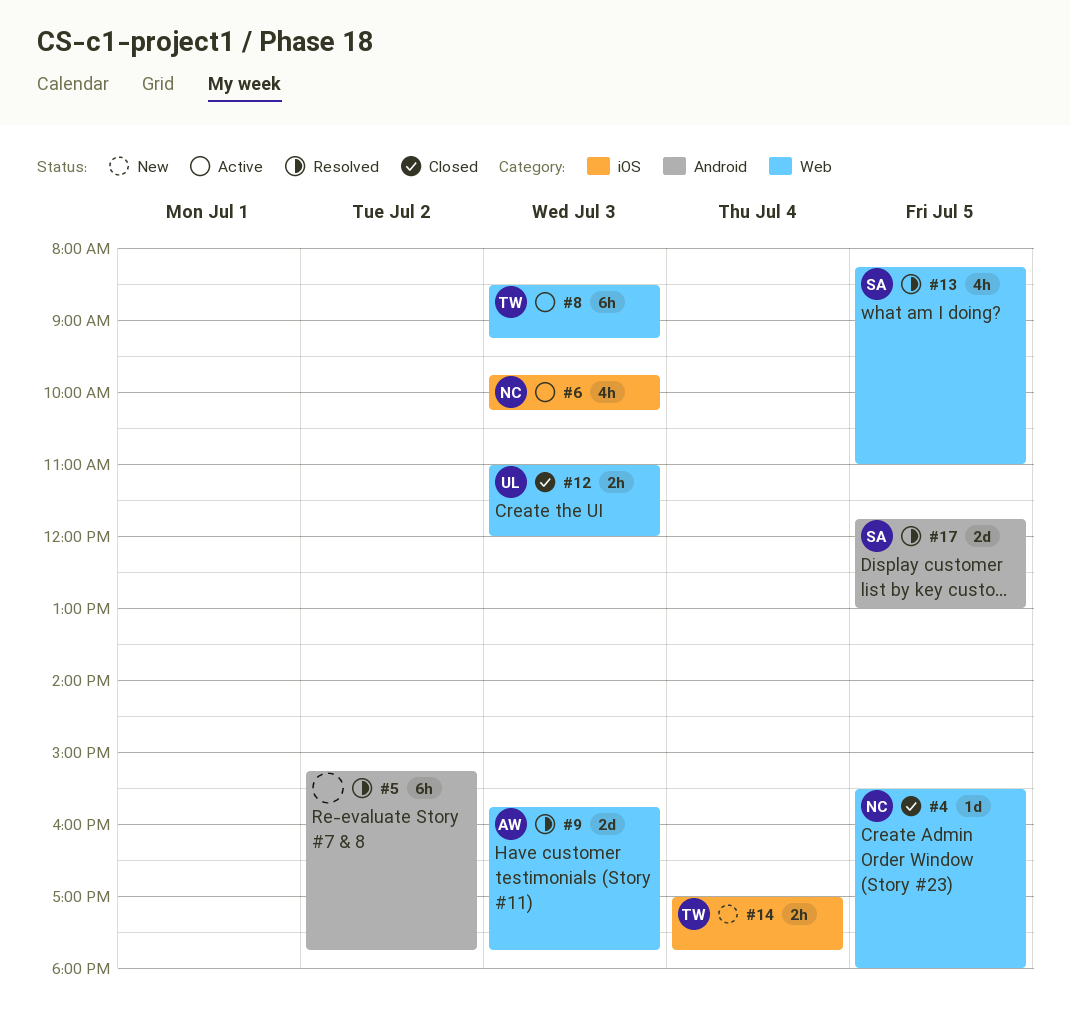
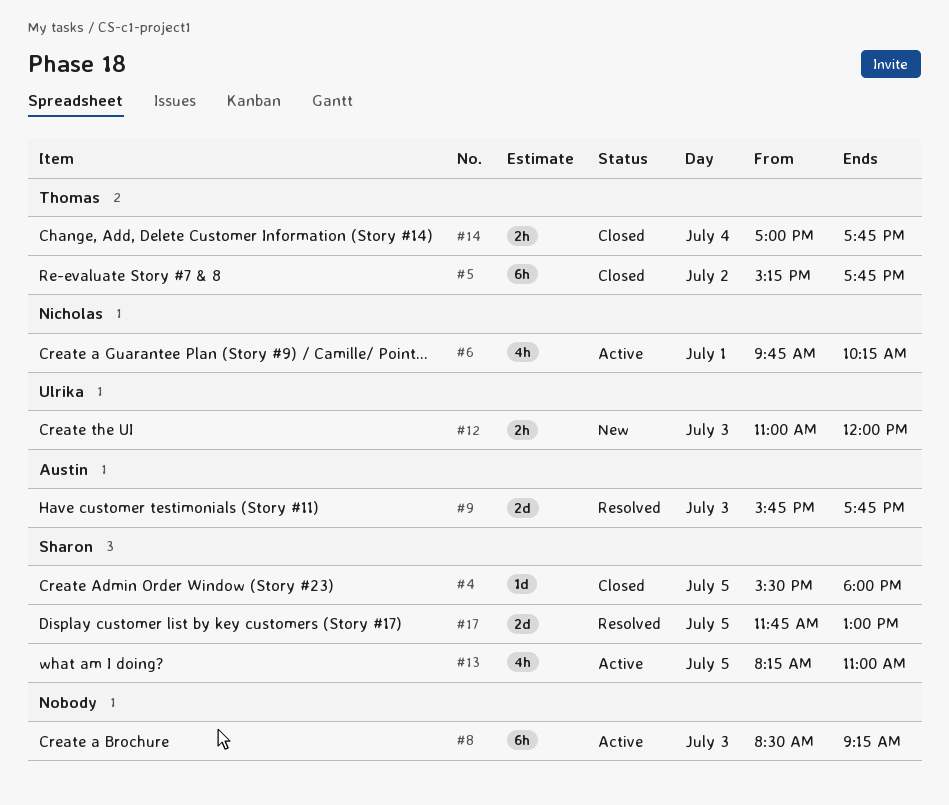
#4, owner: Nicholas -> Sharon
#5, status: Resolved -> Closed
#5, owner: none -> Thomas
#6, day: Jul 3 -> Jul 1
#8, owner: Thomas -> none
#12, status: Closed -> New
#13, status: Resolved -> Active
#14, status: New -> Closed

